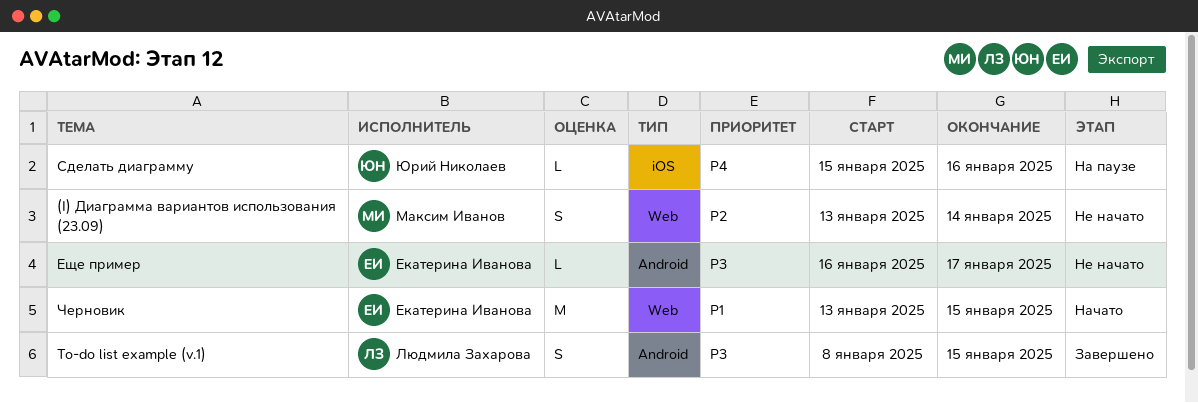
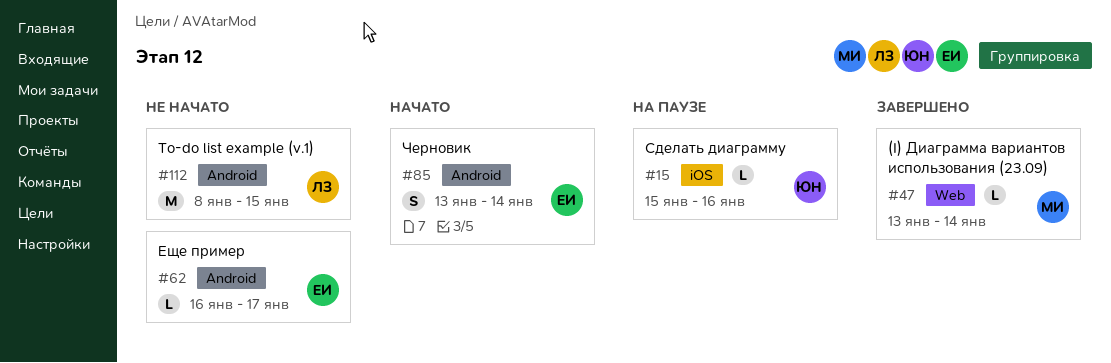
(I) Диаграмма вариантов использования (23.09), status: Не начато -> Завершено
(I) Диаграмма вариантов использования (23.09), estimate: S -> L
To-do list example (v.1), status: Завершено -> Не начато
To-do list example (v.1), estimate: S -> M
Черновик, label: Web -> Android
Черновик, estimate: M -> S
Черновик, due: Jan 15 -> Jan 14

